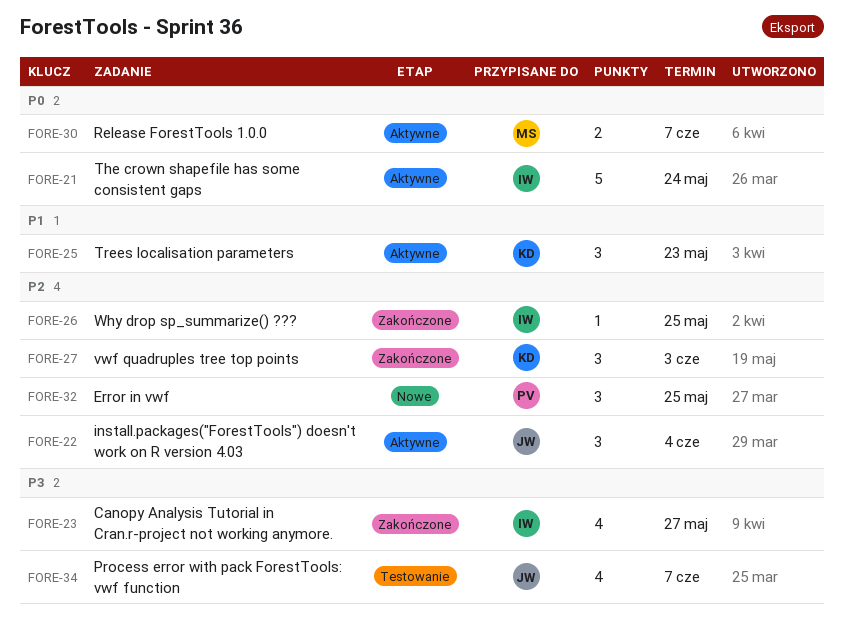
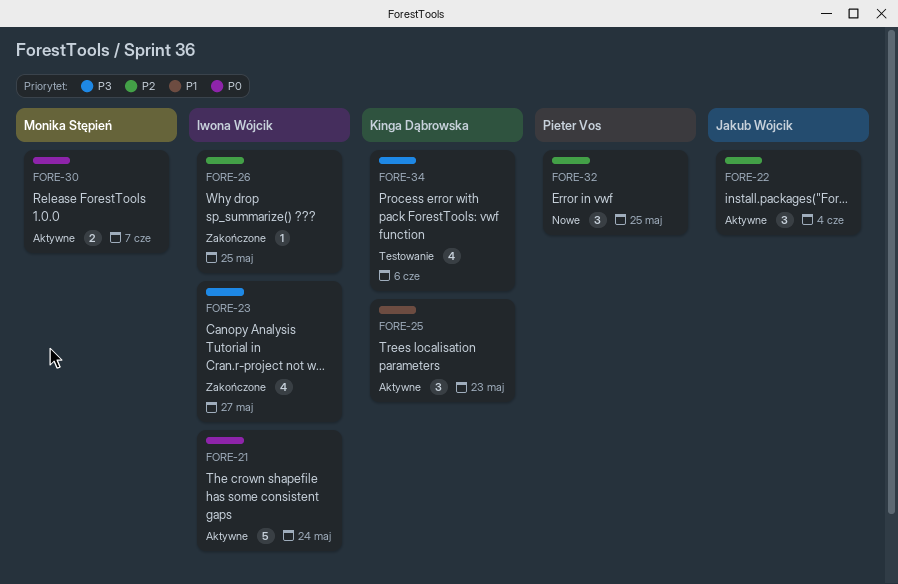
FORE-27: present -> none
FORE-34, owner: Jakub Wójcik -> Kinga Dąbrowska
FORE-34, due: Jun 7 -> Jun 6

